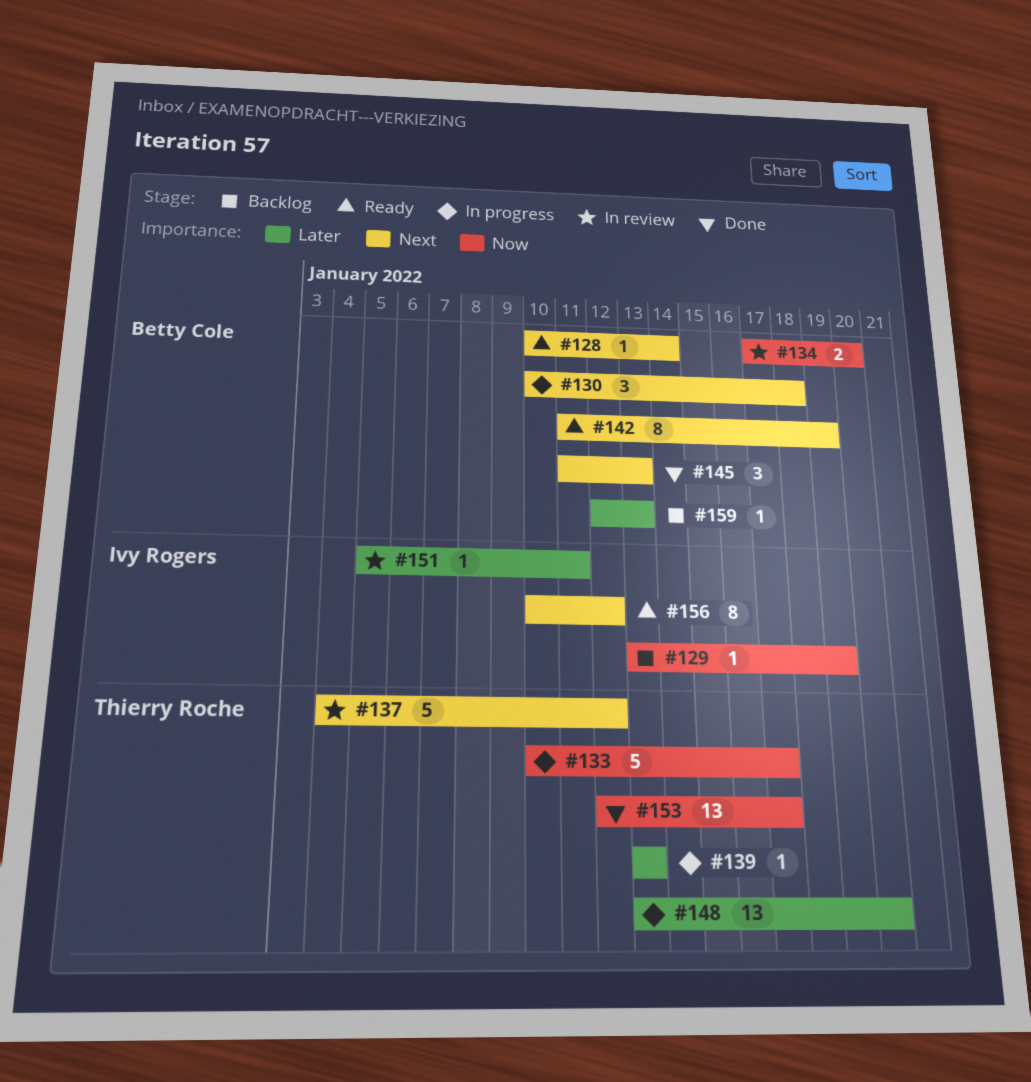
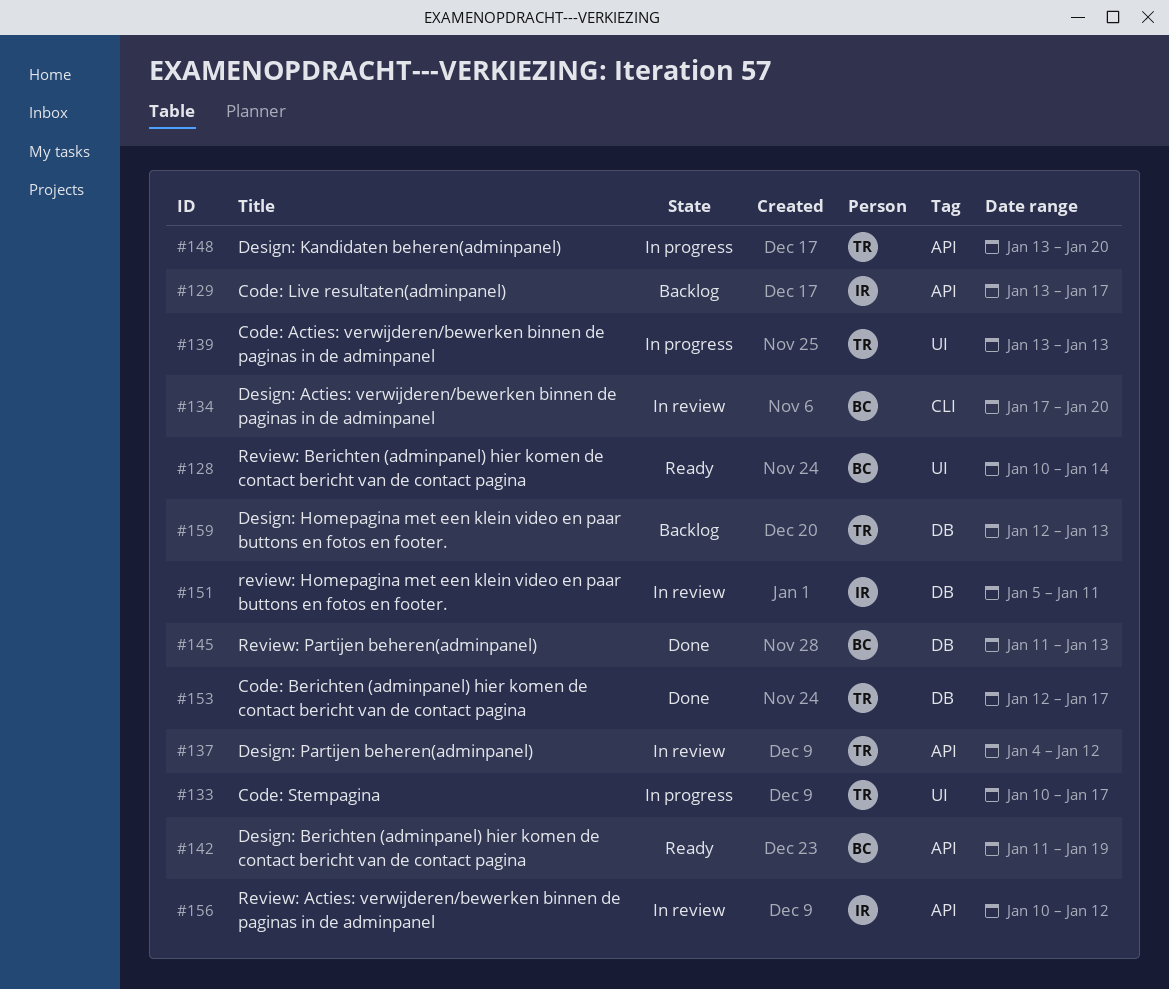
#129, due: Jan 19 -> Jan 17
#130: present -> none
#156, status: Ready -> In review
#159, owner: Betty Cole -> Thierry Roche

